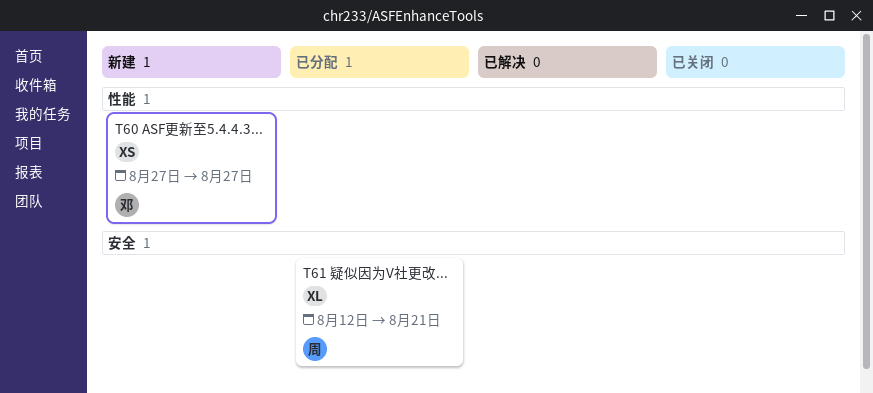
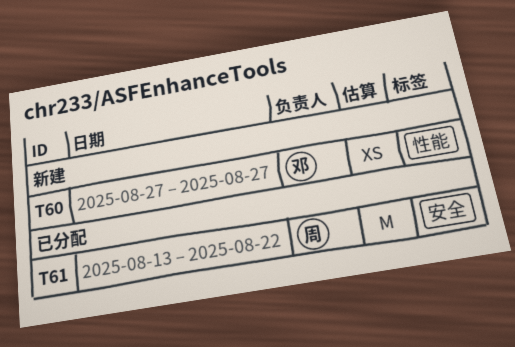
T61, estimate: XL -> M
T61, start: Aug 12 -> Aug 13
T61, due: Aug 21 -> Aug 22

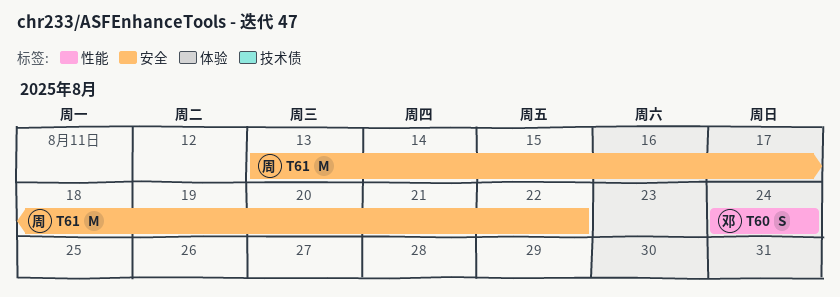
T60, estimate: XS -> S
T60, start: Aug 27 -> Aug 24
T60, due: Aug 27 -> Aug 24

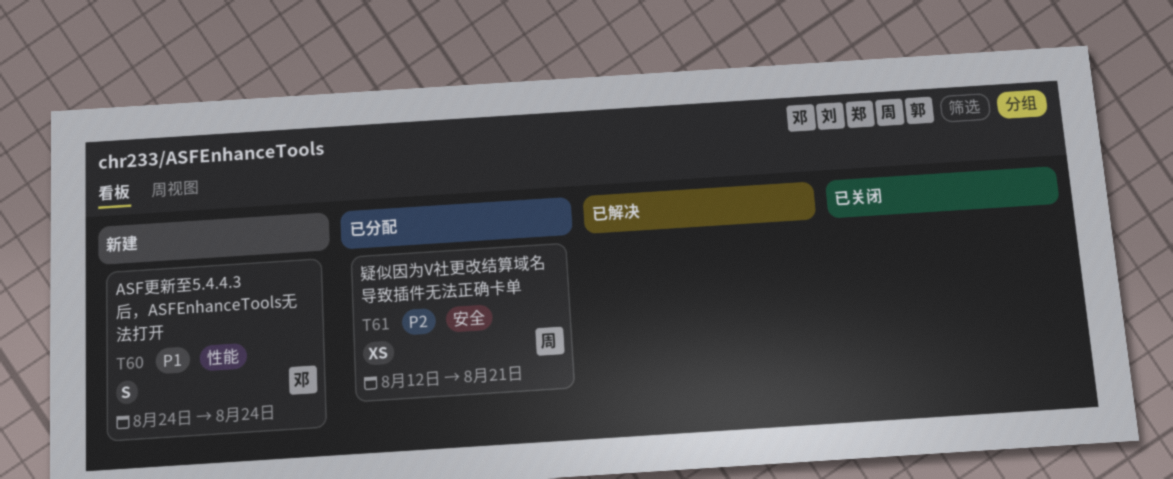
T61, estimate: M -> XS
T61, start: Aug 13 -> Aug 12
T61, due: Aug 22 -> Aug 21

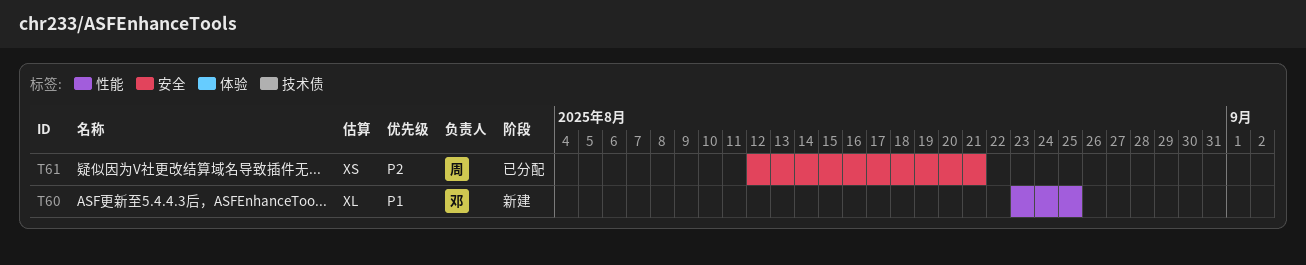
T60, estimate: S -> XL
T60, start: Aug 24 -> Aug 23
T60, due: Aug 24 -> Aug 25

